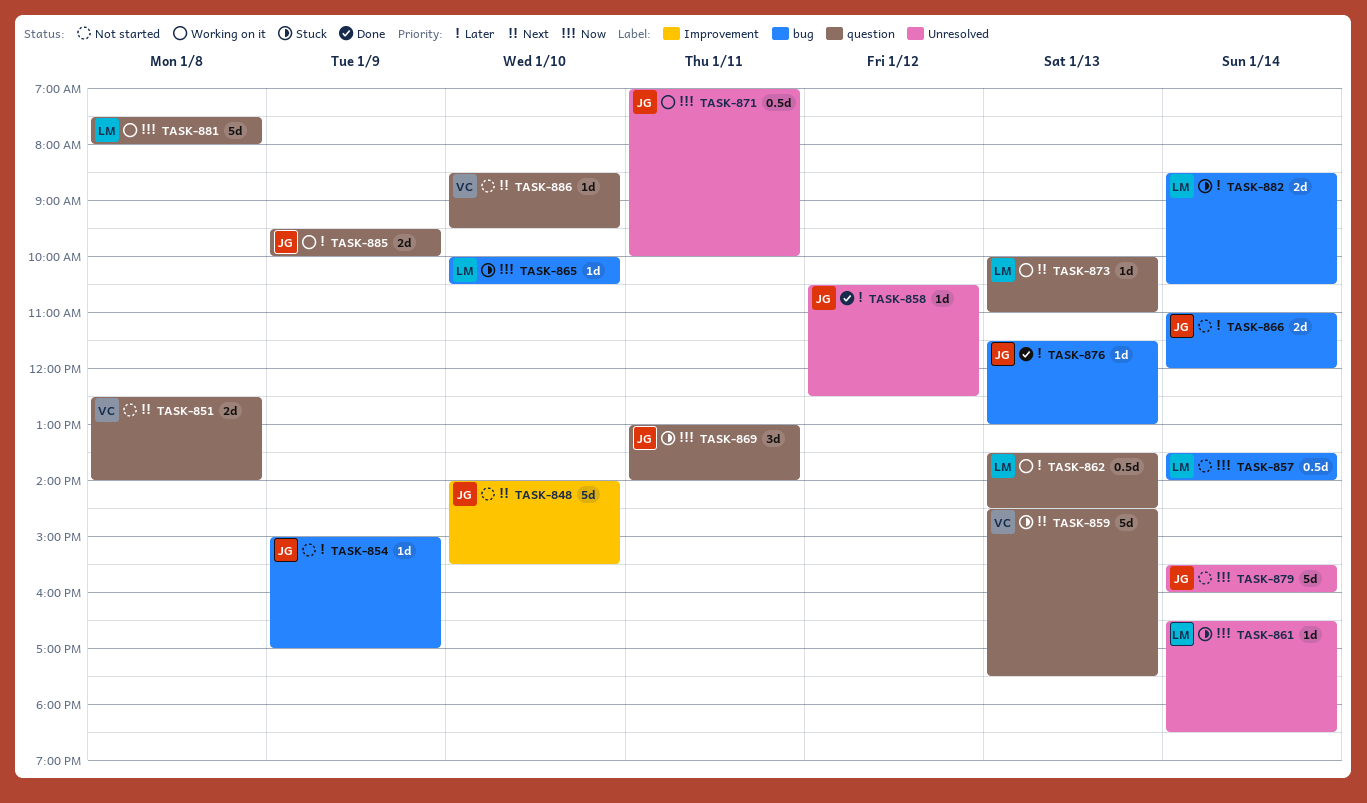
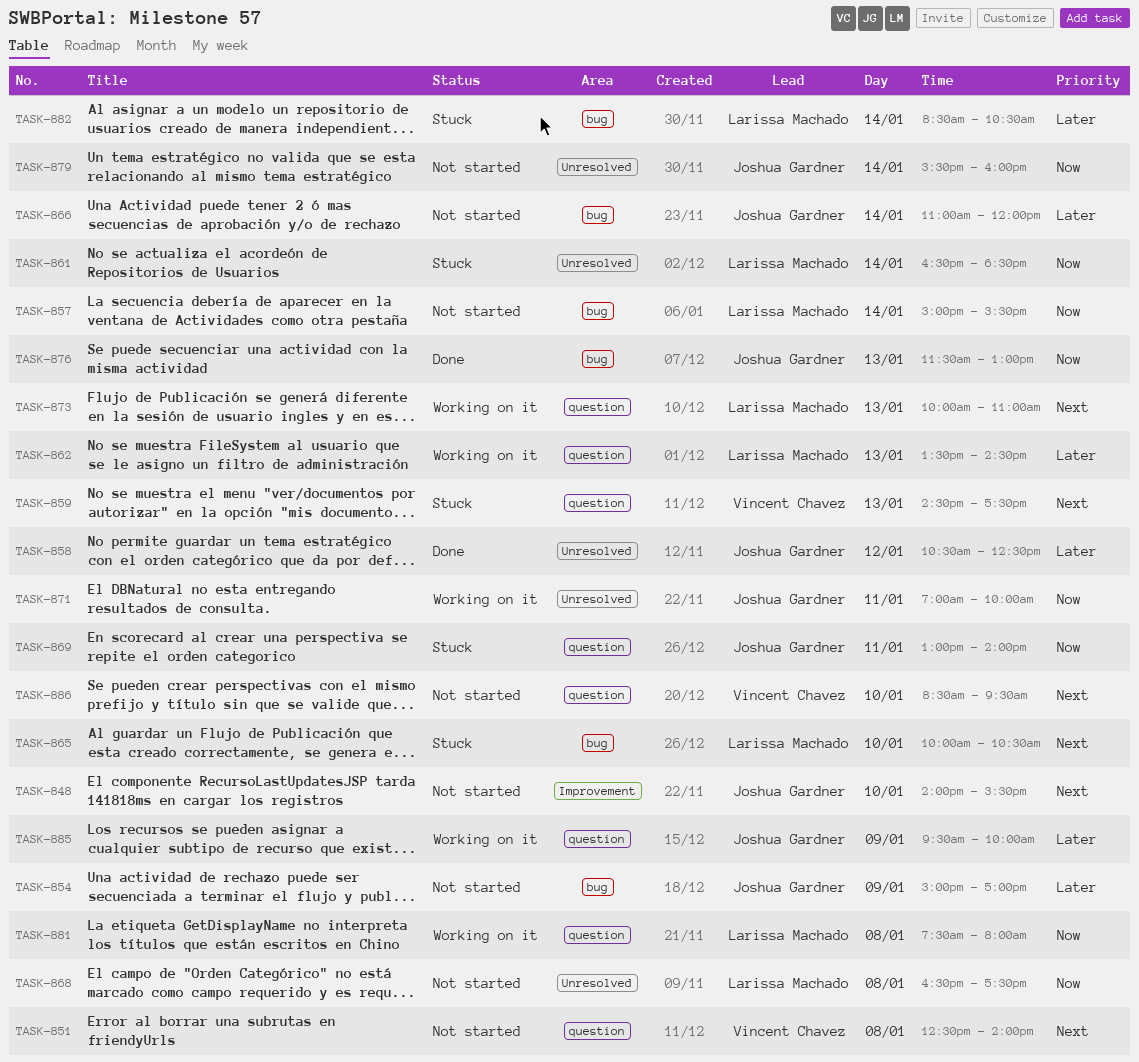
TASK-857, begins: 13:30 -> 15:00
TASK-857, ends: 14:00 -> 15:30
TASK-865, priority: Now -> Next
TASK-868: none -> present
TASK-876, priority: Later -> Now

